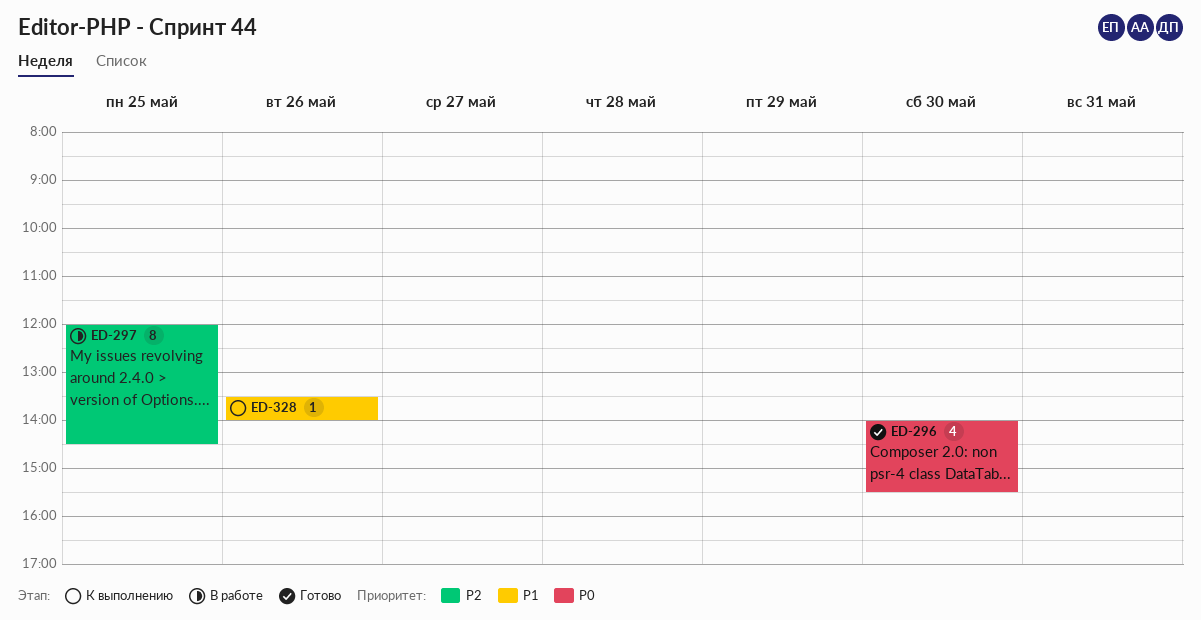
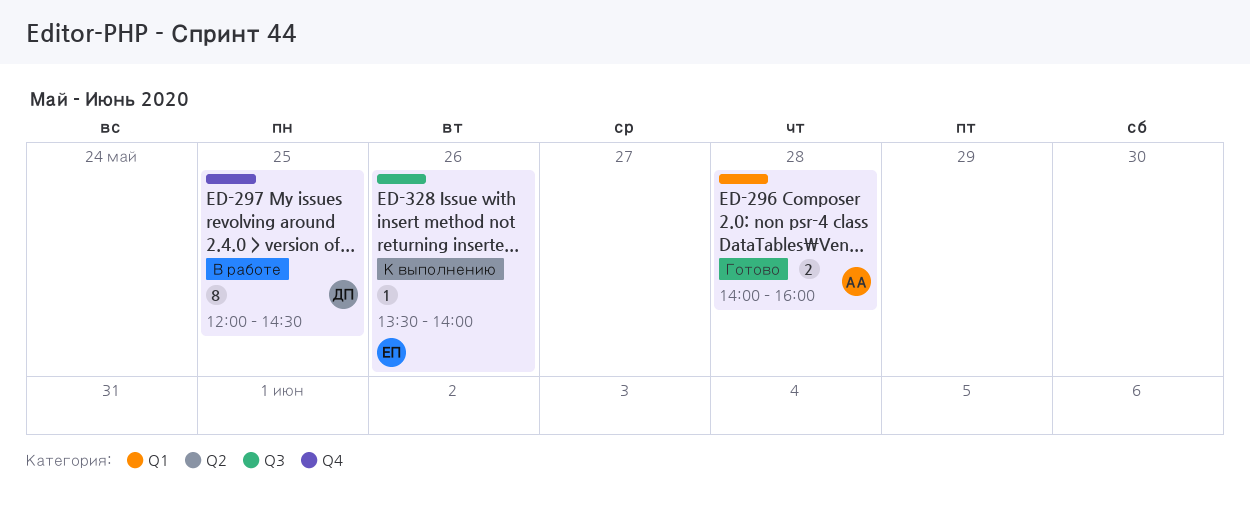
ED-296, estimate: 4 -> 2
ED-296, day: May 30 -> May 28
ED-296, ends: 15:30 -> 16:00

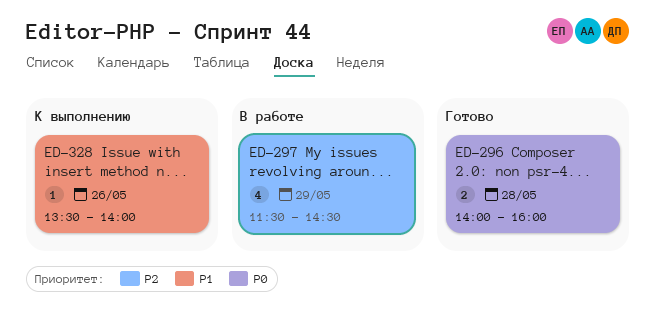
ED-297, estimate: 8 -> 4
ED-297, day: May 25 -> May 29
ED-297, begins: 12:00 -> 11:30

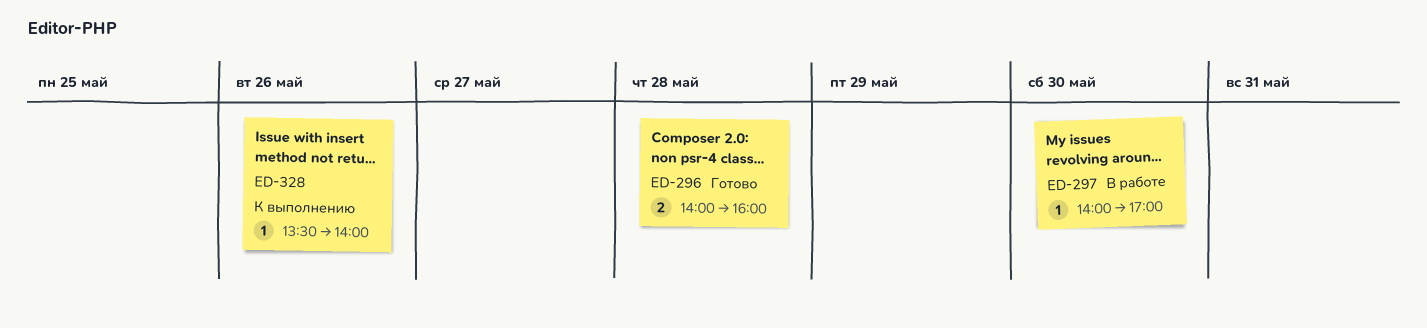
ED-297, estimate: 4 -> 1
ED-297, day: May 29 -> May 30
ED-297, begins: 11:30 -> 14:00
ED-297, ends: 14:30 -> 17:00

